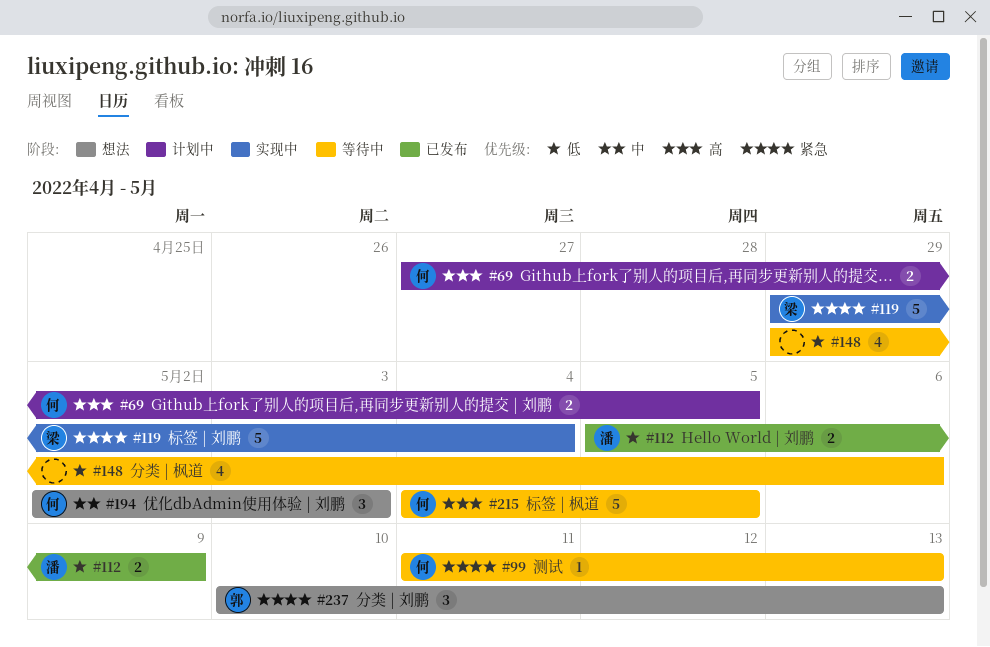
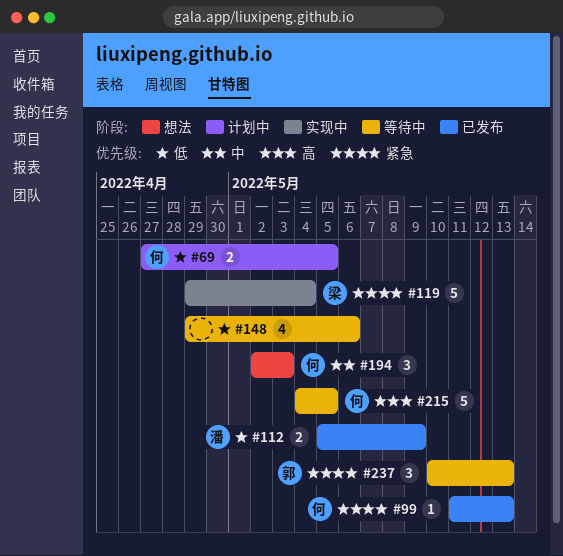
#69, priority: 高 -> 低
#99, status: 等待中 -> 已发布
#237, status: 想法 -> 等待中

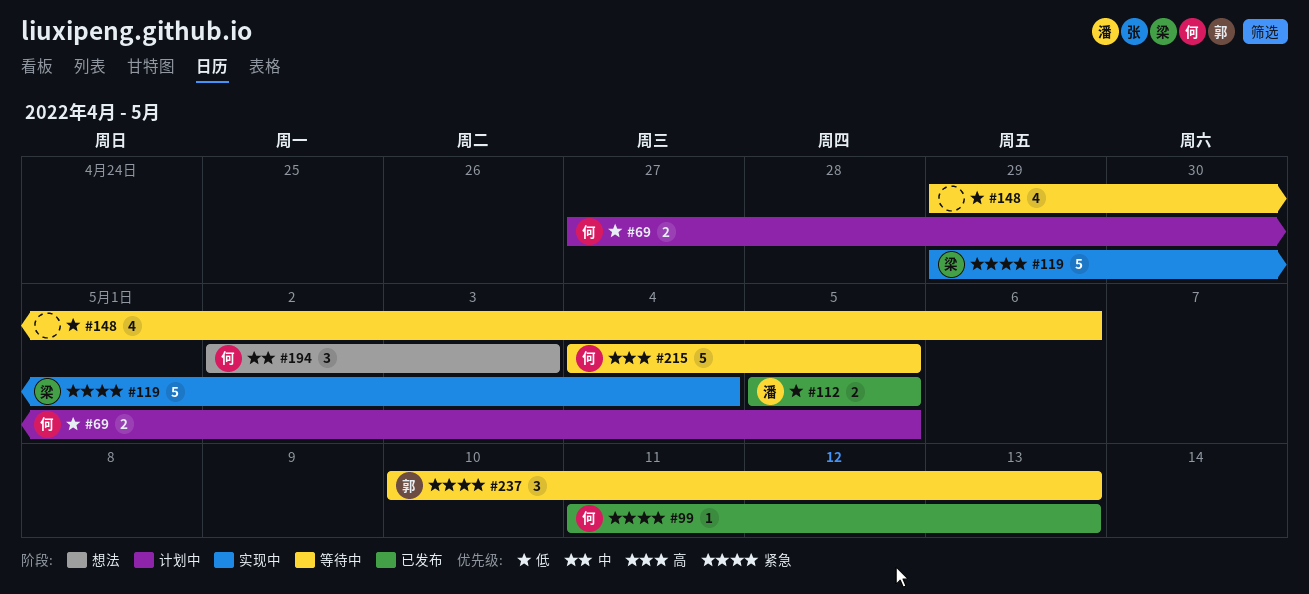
#112, due: May 9 -> May 5

